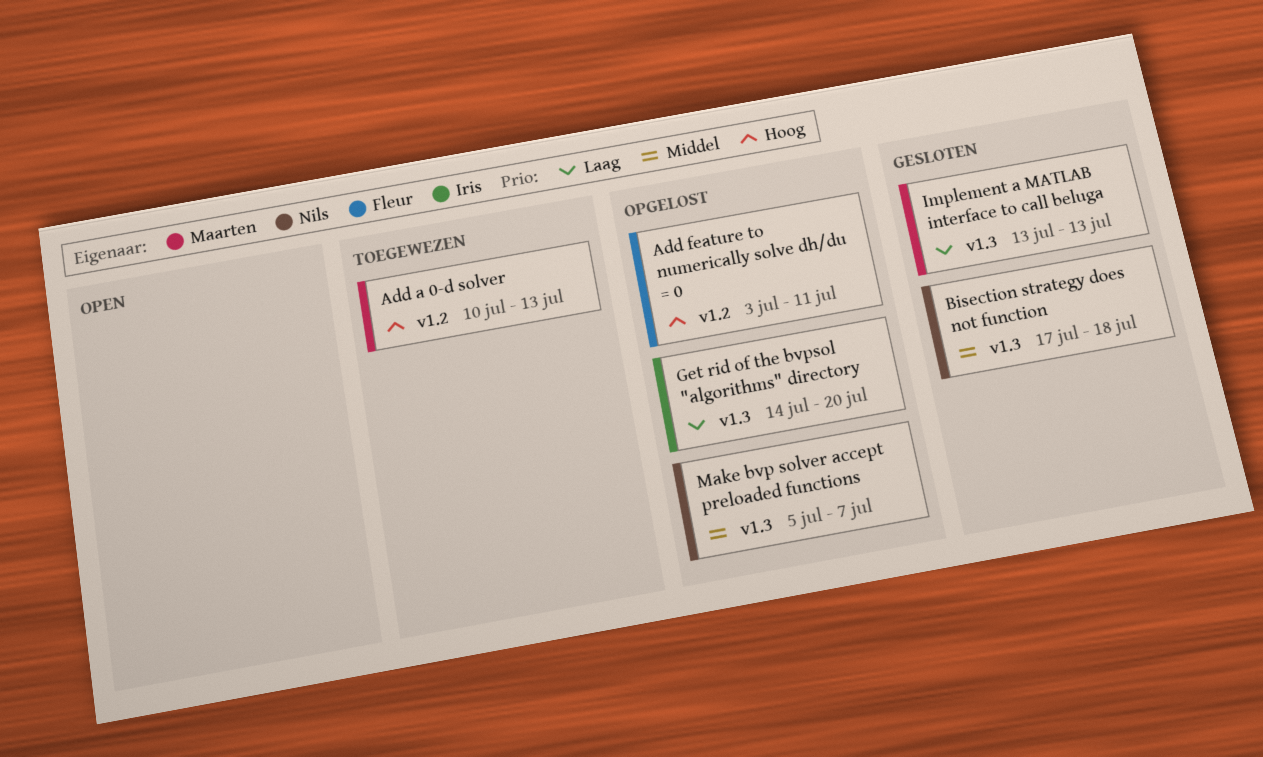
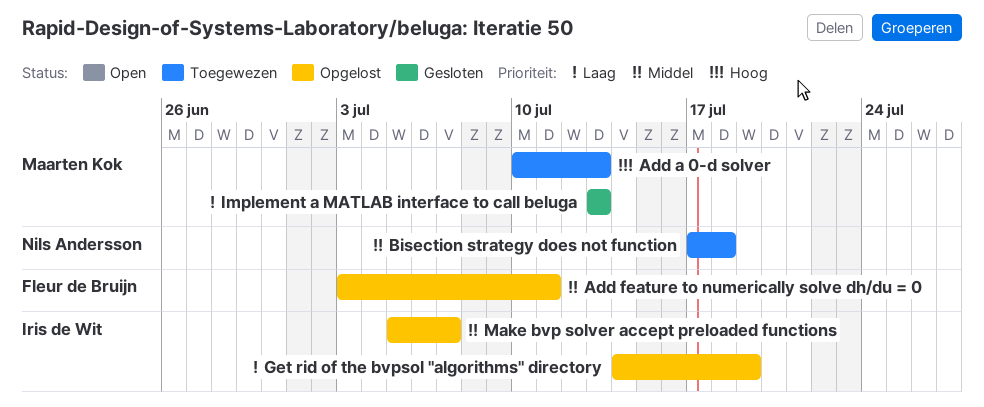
Add feature to numerically solve dh/du = 0, priority: Hoog -> Middel
Bisection strategy does not function, status: Gesloten -> Toegewezen
Get rid of the bvpsol "algorithms" directory, due: Jul 20 -> Jul 19
Make bvp solver accept preloaded functions, owner: Nils Andersson -> Iris de Wit

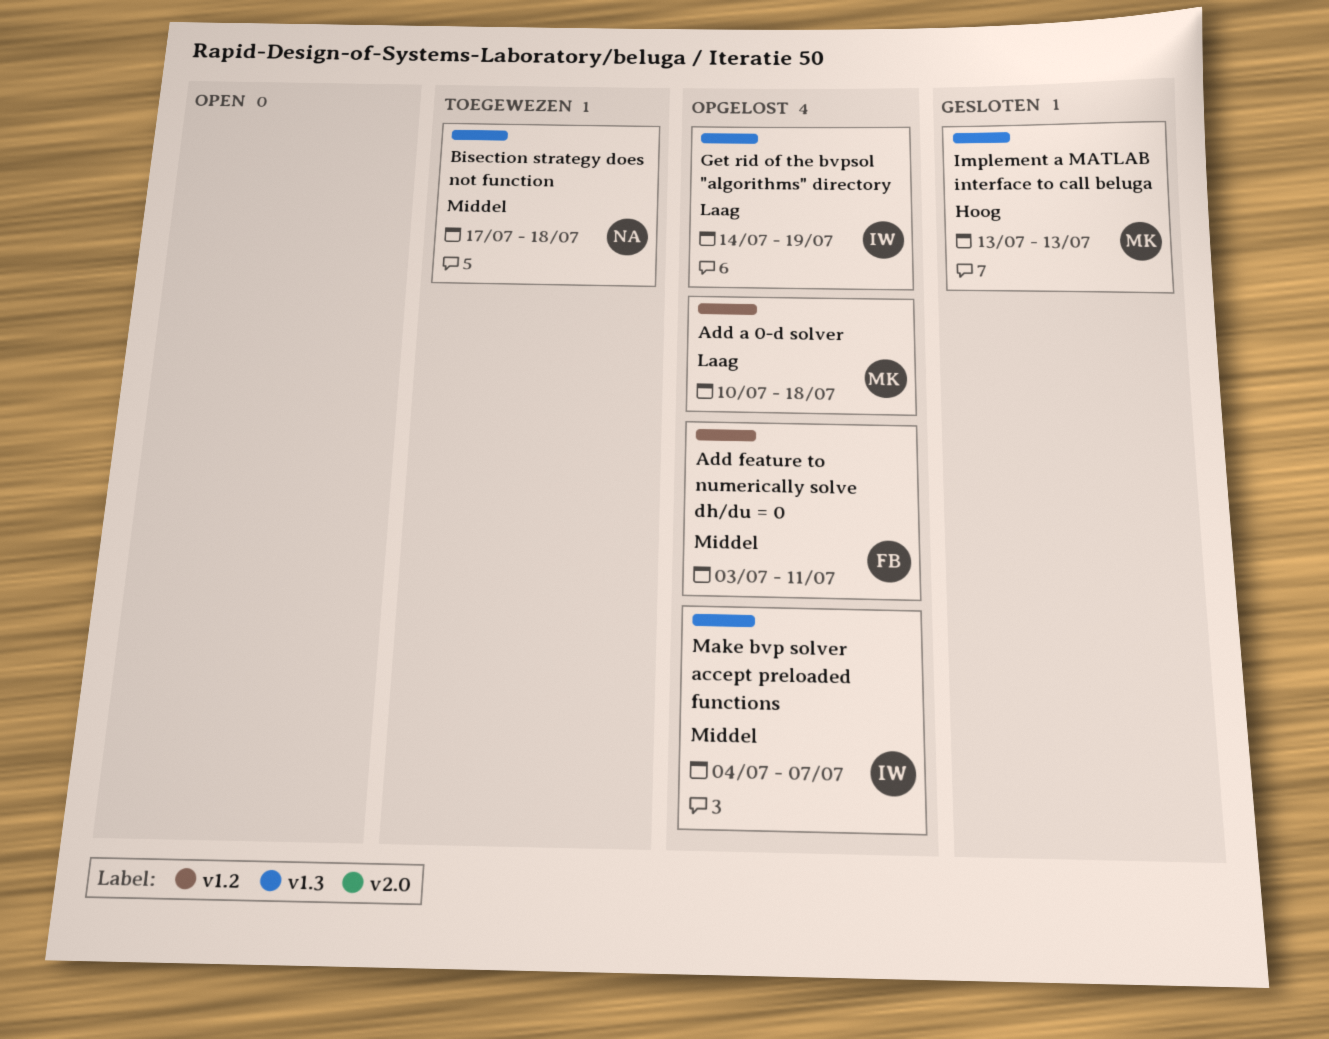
Add a 0-d solver, status: Toegewezen -> Opgelost
Add a 0-d solver, priority: Hoog -> Laag
Add a 0-d solver, due: Jul 13 -> Jul 18
Implement a MATLAB interface to call beluga, priority: Laag -> Hoog
Make bvp solver accept preloaded functions, start: Jul 5 -> Jul 4

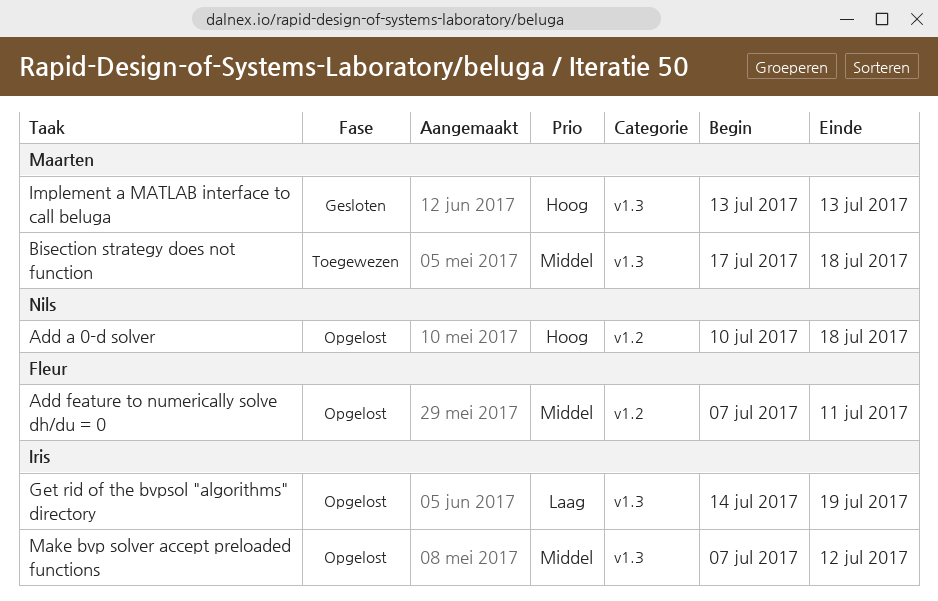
Add a 0-d solver, owner: Maarten -> Nils
Add a 0-d solver, priority: Laag -> Hoog
Add feature to numerically solve dh/du = 0, start: Jul 3 -> Jul 7
Bisection strategy does not function, owner: Nils -> Maarten
Make bvp solver accept preloaded functions, start: Jul 4 -> Jul 7
Make bvp solver accept preloaded functions, due: Jul 7 -> Jul 12

